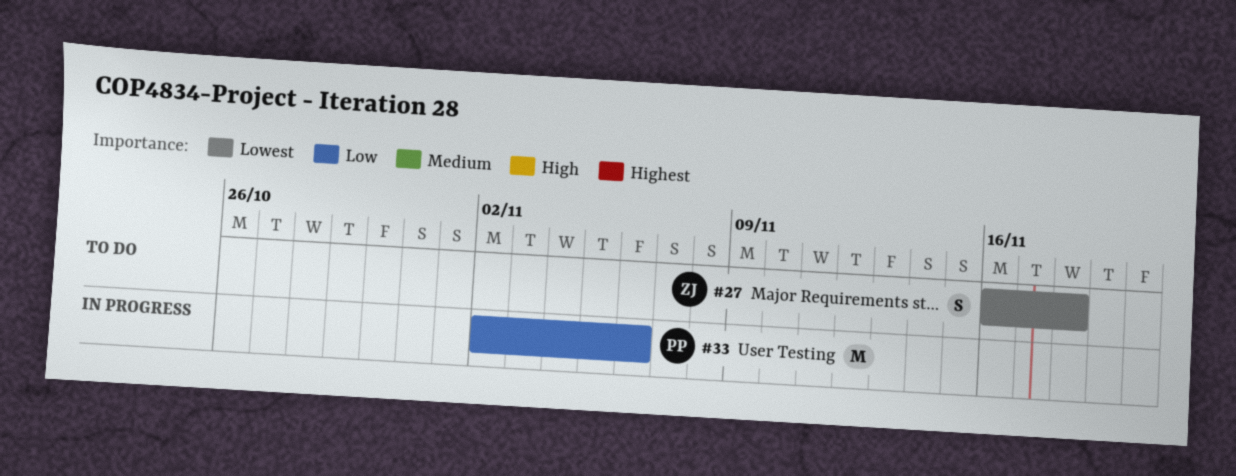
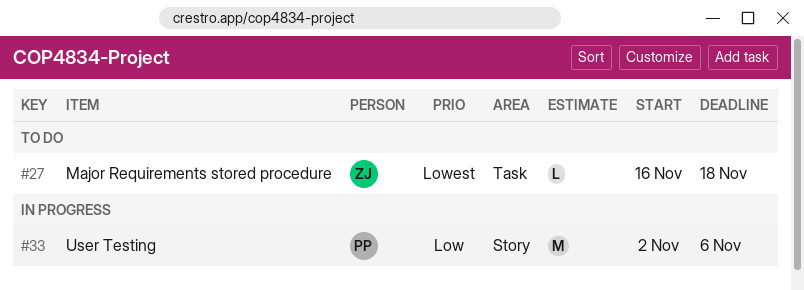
#27, estimate: S -> L

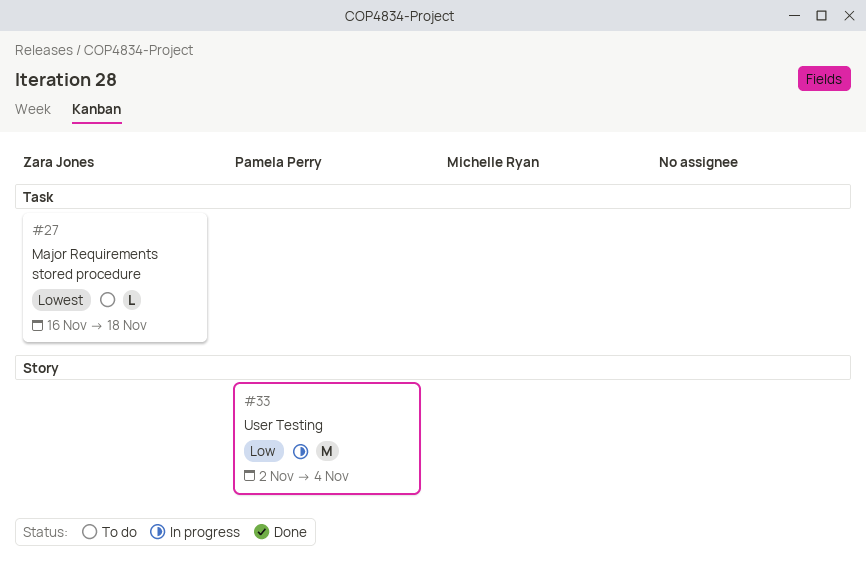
#33, due: Nov 6 -> Nov 4

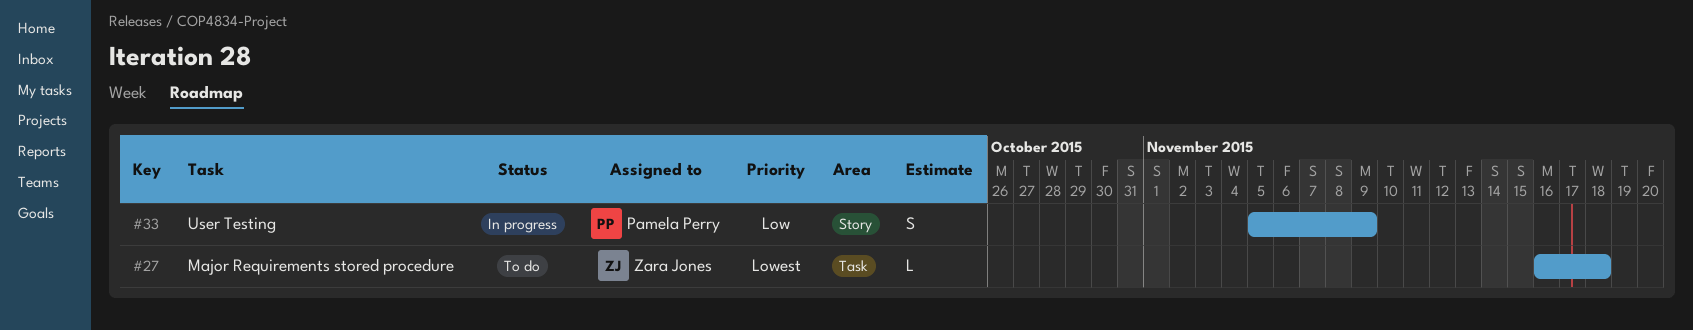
#33, estimate: M -> S
#33, start: Nov 2 -> Nov 5
#33, due: Nov 4 -> Nov 9

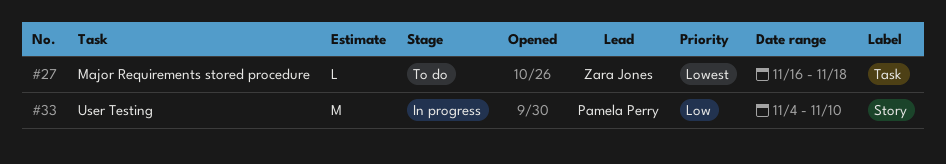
#33, estimate: S -> M
#33, start: Nov 5 -> Nov 4
#33, due: Nov 9 -> Nov 10

